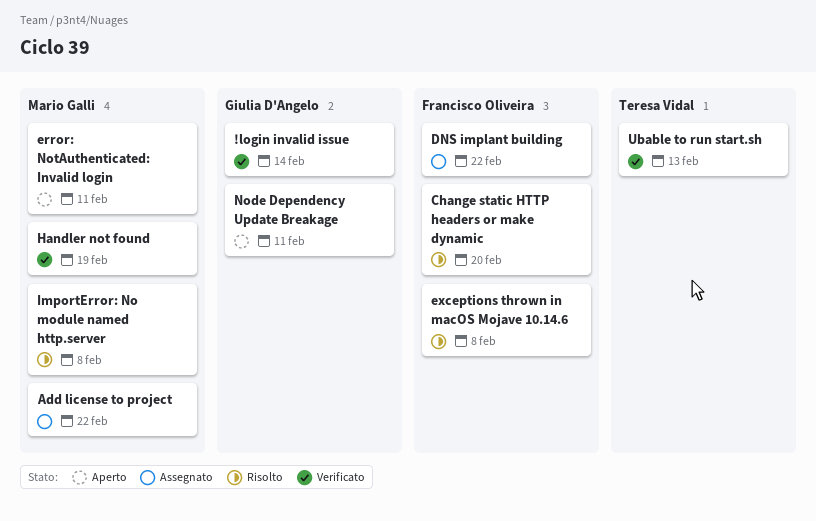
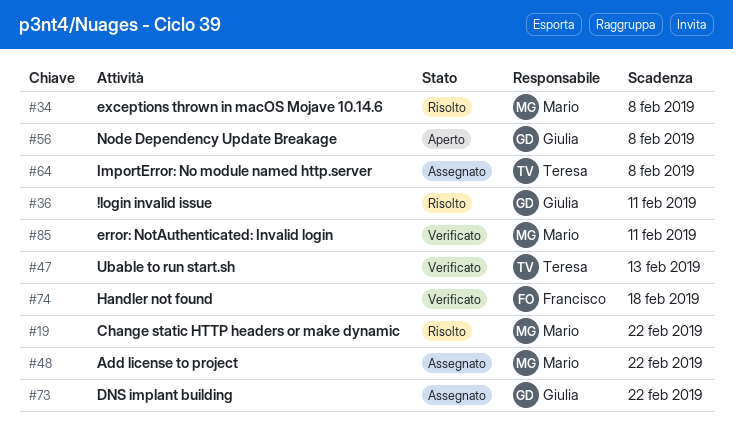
!login invalid issue, status: Verificato -> Risolto
!login invalid issue, due: Feb 14 -> Feb 11
Change static HTTP headers or make dynamic, owner: Francisco Oliveira -> Mario Galli
Change static HTTP headers or make dynamic, due: Feb 20 -> Feb 22
DNS implant building, owner: Francisco Oliveira -> Giulia D'Angelo
error: NotAuthenticated: Invalid login, status: Aperto -> Verificato
exceptions thrown in macOS Mojave 10.14.6, owner: Francisco Oliveira -> Mario Galli
Handler not found, owner: Mario Galli -> Francisco Oliveira
Handler not found, due: Feb 19 -> Feb 18
ImportError: No module named http.server, status: Risolto -> Assegnato
ImportError: No module named http.server, owner: Mario Galli -> Teresa Vidal
Node Dependency Update Breakage, due: Feb 11 -> Feb 8

